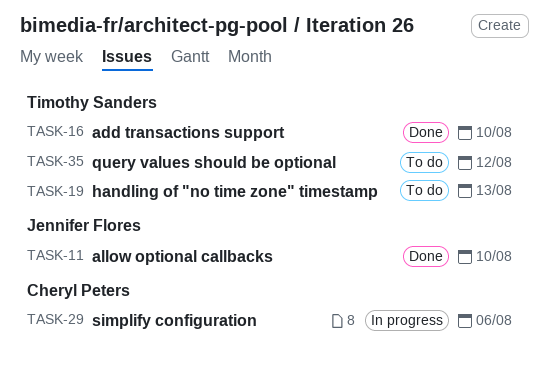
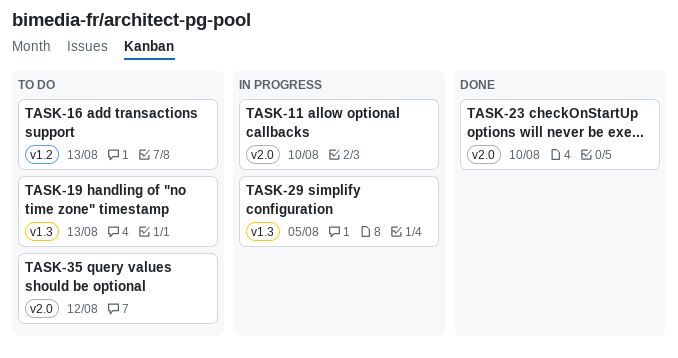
TASK-11, status: Done -> In progress
TASK-16, status: Done -> To do
TASK-16, due: Aug 10 -> Aug 13
TASK-23: none -> present
TASK-29, due: Aug 6 -> Aug 5

